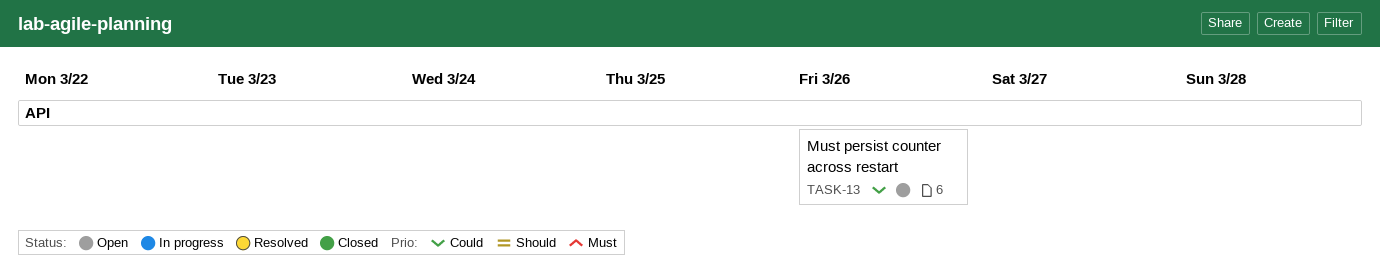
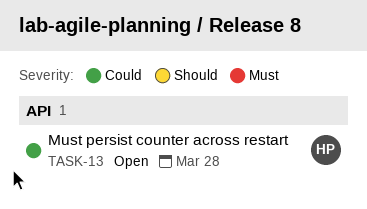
TASK-13, due: Mar 26 -> Mar 28

